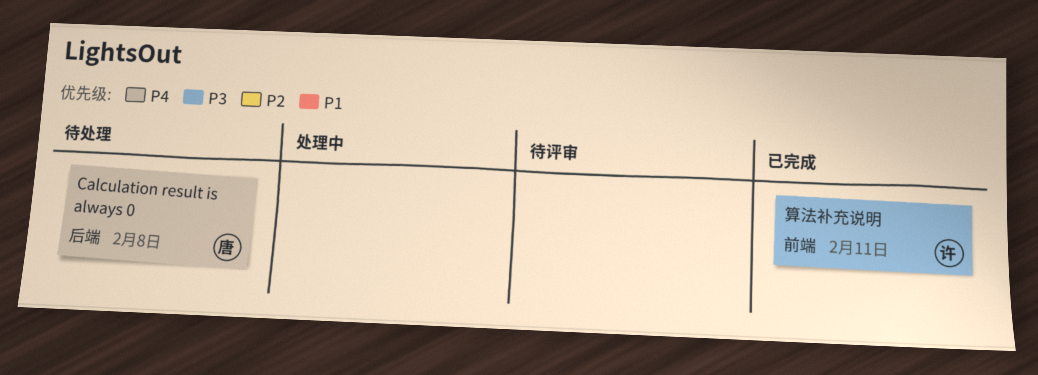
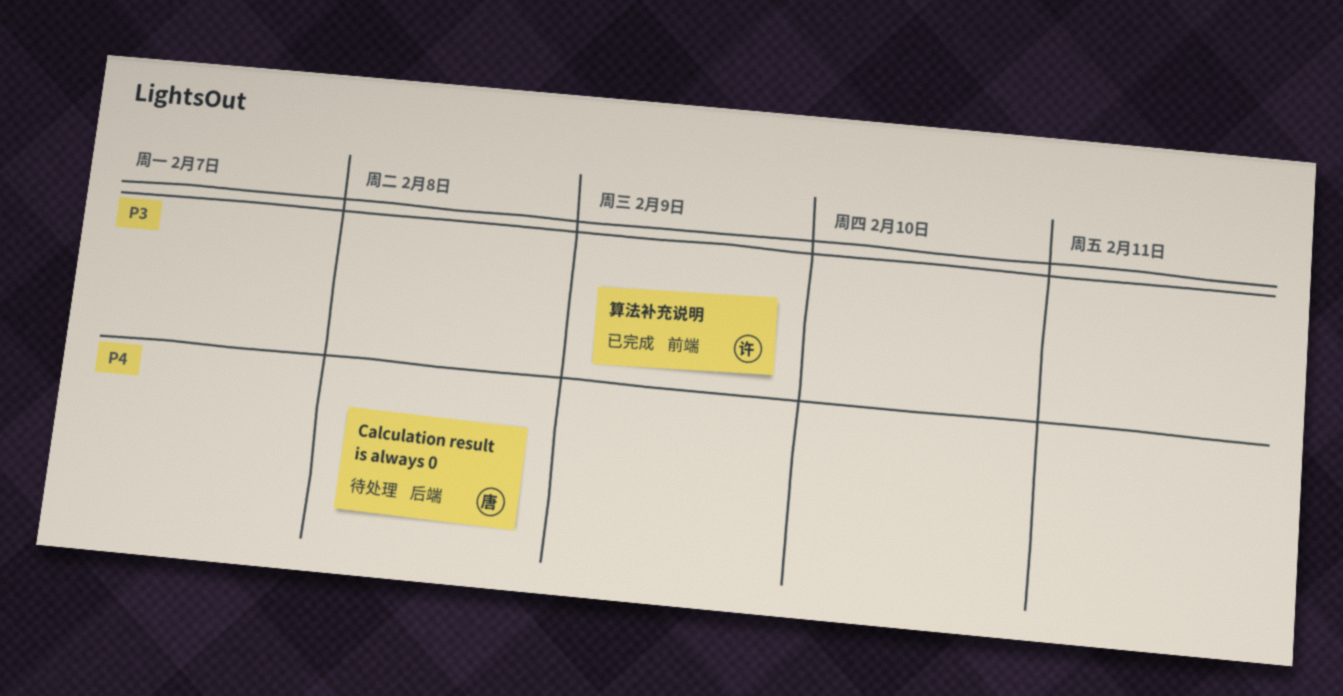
算法补充说明, due: Feb 11 -> Feb 9

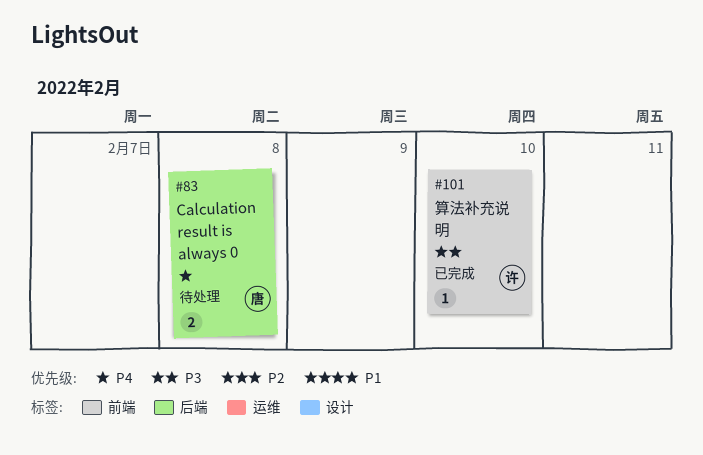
算法补充说明, due: Feb 9 -> Feb 10

